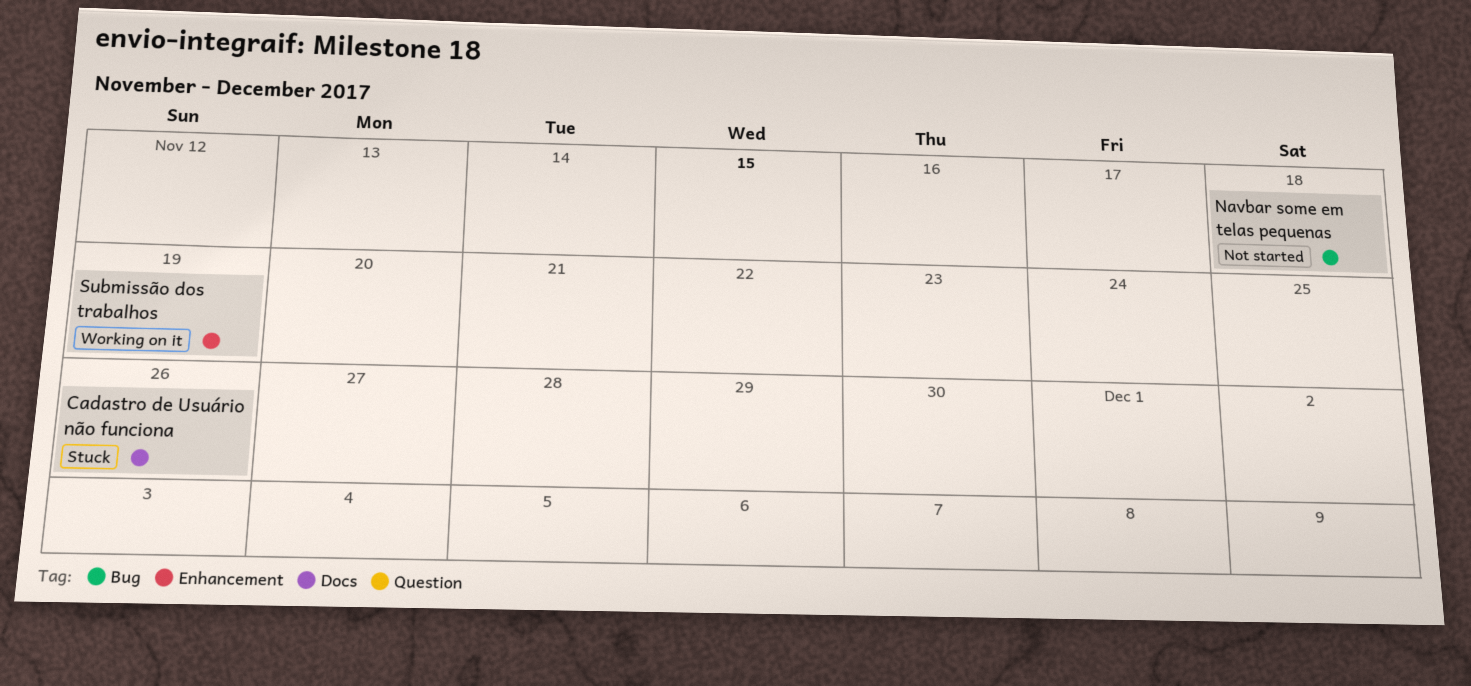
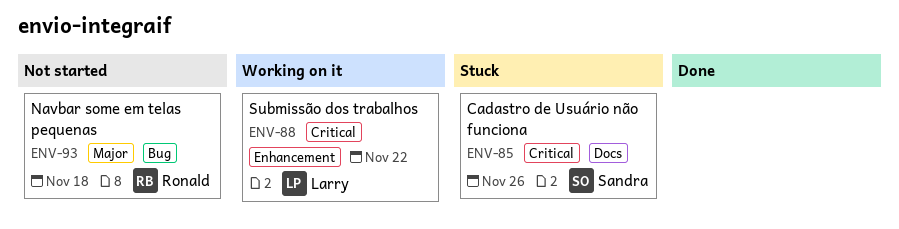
Submissão dos trabalhos, due: Nov 19 -> Nov 22

